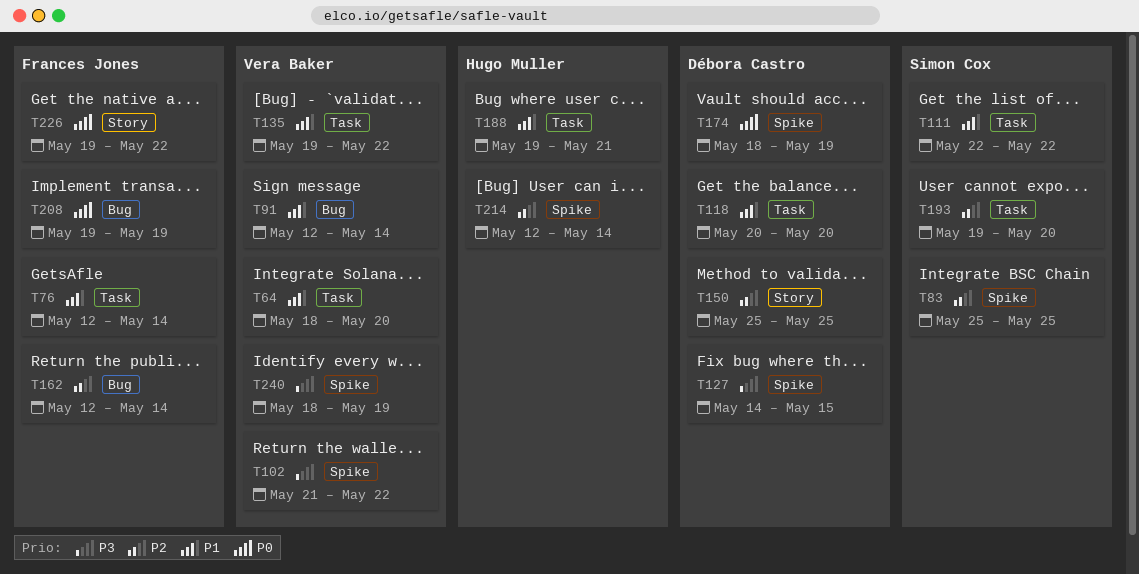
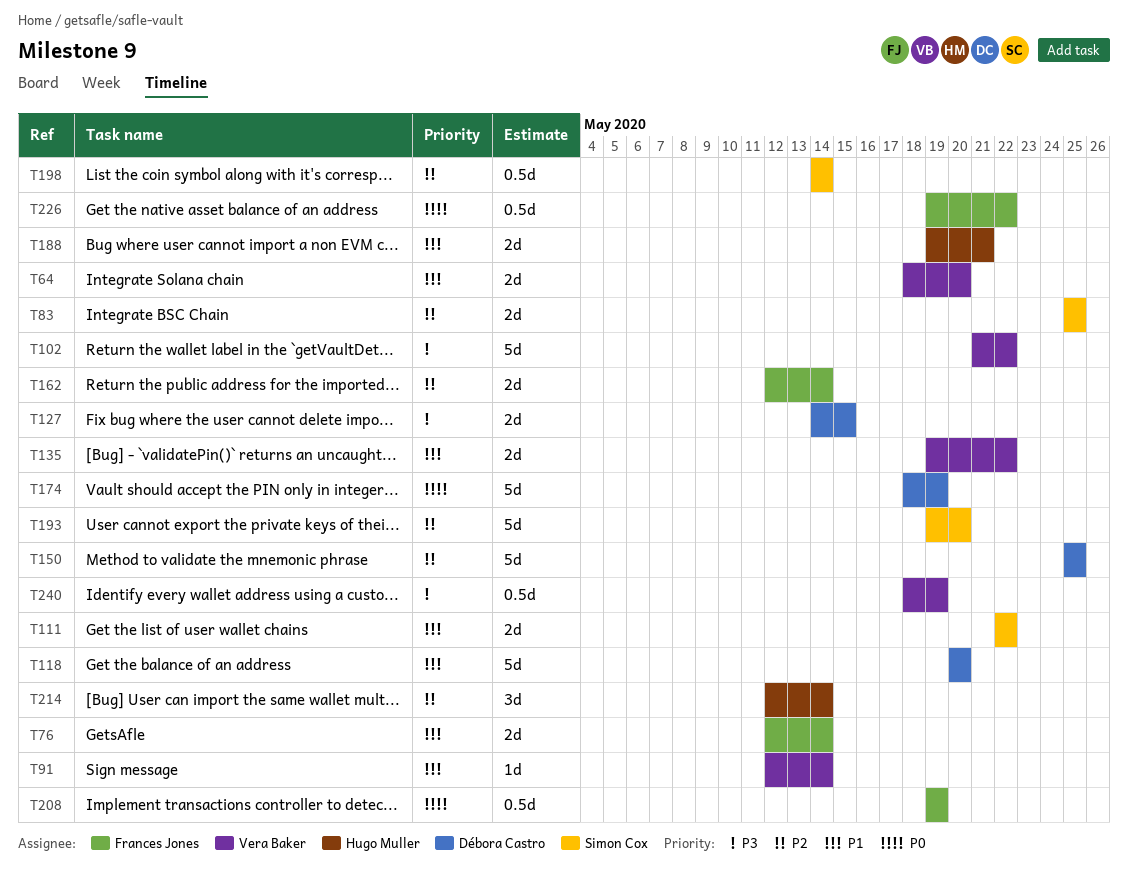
T198: none -> present

